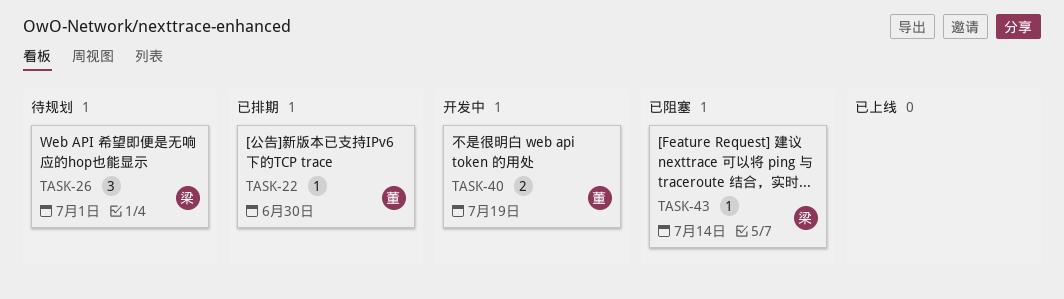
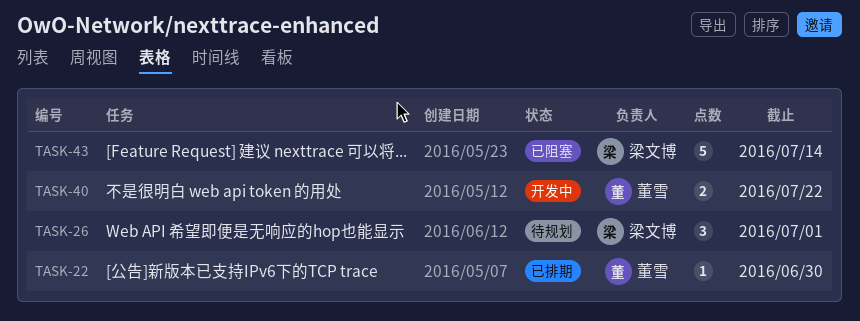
TASK-40, due: Jul 19 -> Jul 22
TASK-43, estimate: 1 -> 5

